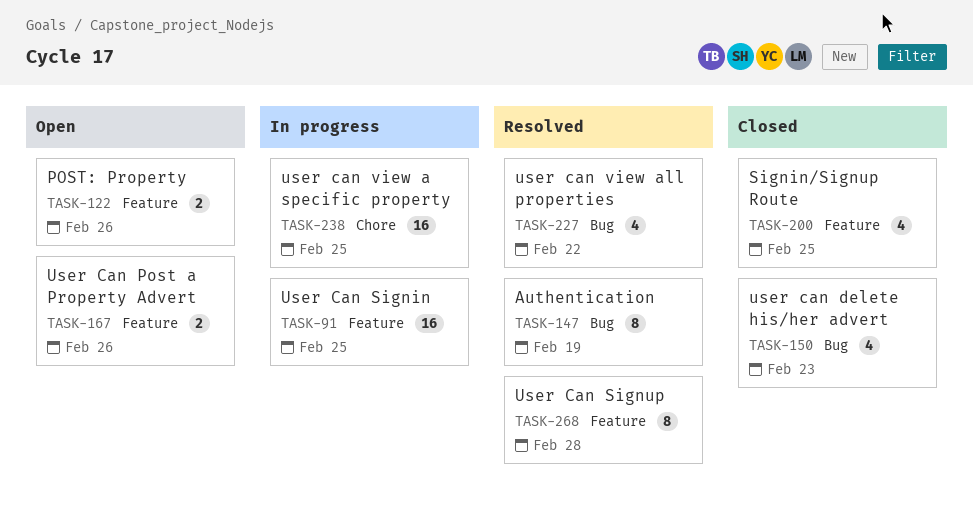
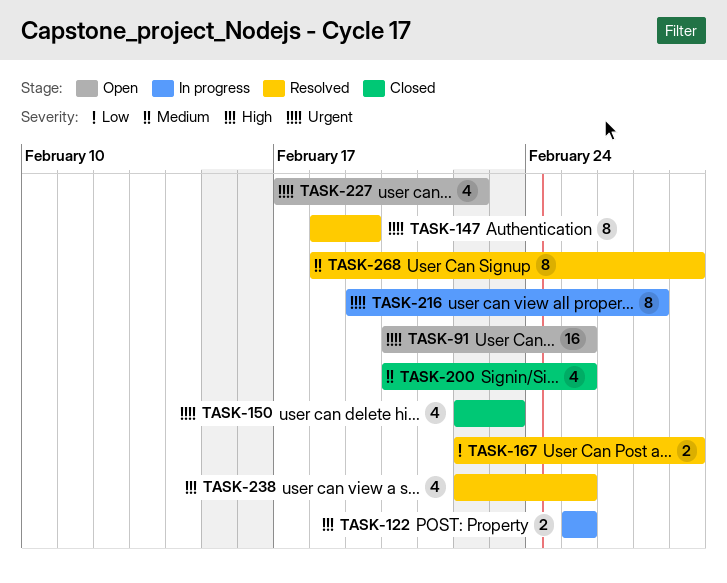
TASK-91, status: In progress -> Open
TASK-122, status: Open -> In progress
TASK-122, due: Feb 26 -> Feb 25
TASK-167, status: Open -> Resolved
TASK-167, due: Feb 26 -> Feb 28
TASK-216: none -> present
TASK-227, status: Resolved -> Open
TASK-238, status: In progress -> Resolved
TASK-238, estimate: 16 -> 4

